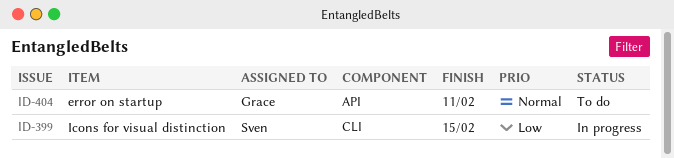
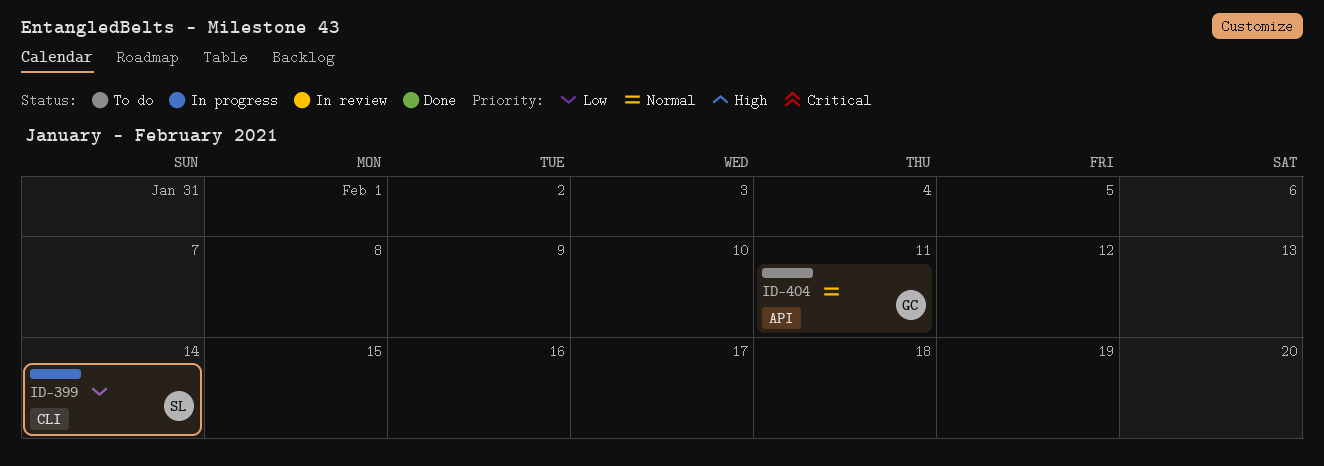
ID-399, due: Feb 15 -> Feb 14

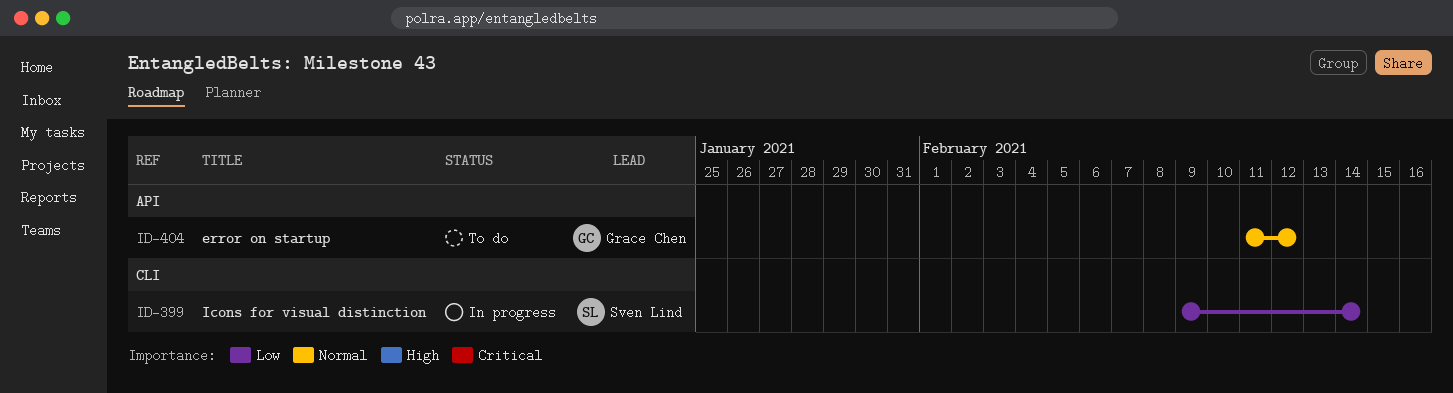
ID-404, due: Feb 11 -> Feb 12

